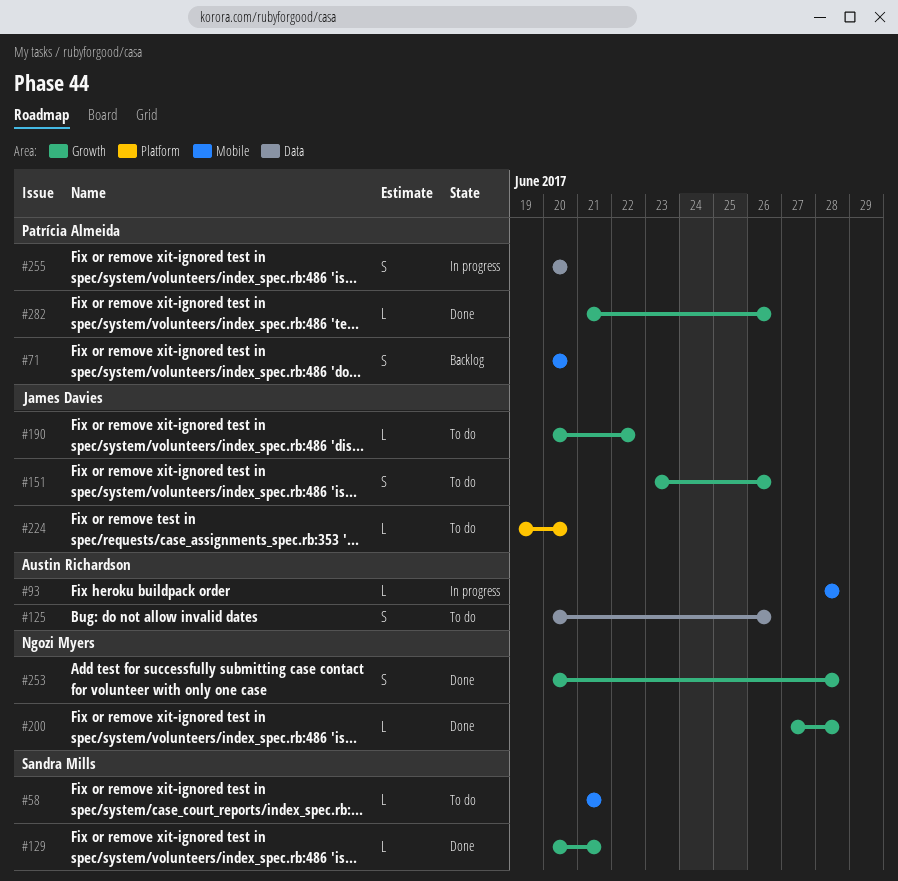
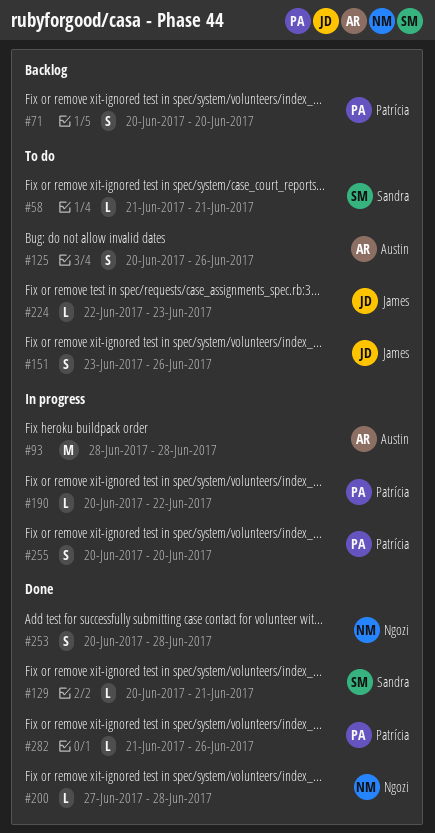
#93, estimate: L -> M
#190, status: To do -> In progress
#190, owner: James Davies -> Patrícia Almeida
#224, start: Jun 19 -> Jun 22
#224, due: Jun 20 -> Jun 23

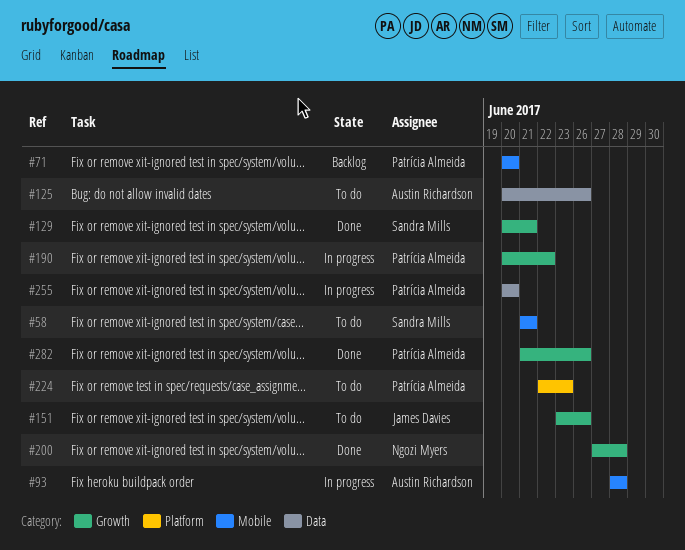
#224, owner: James Davies -> Patrícia Almeida
#253: present -> none

